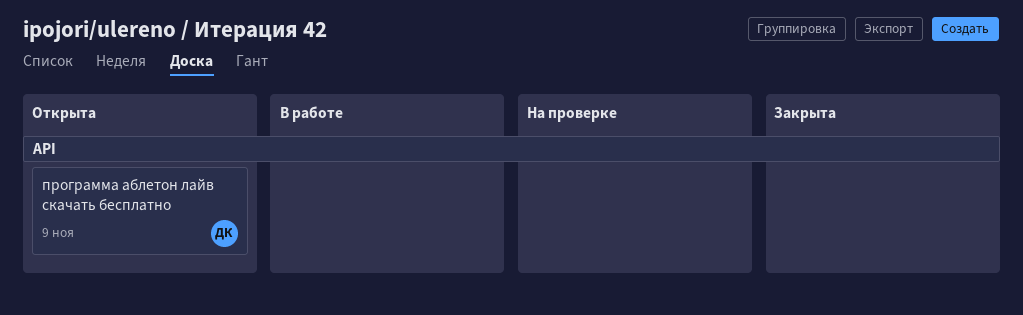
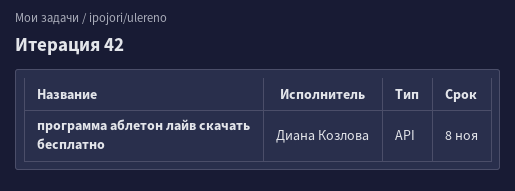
программа аблетон лайв скачать бесплатно, due: Nov 9 -> Nov 8

